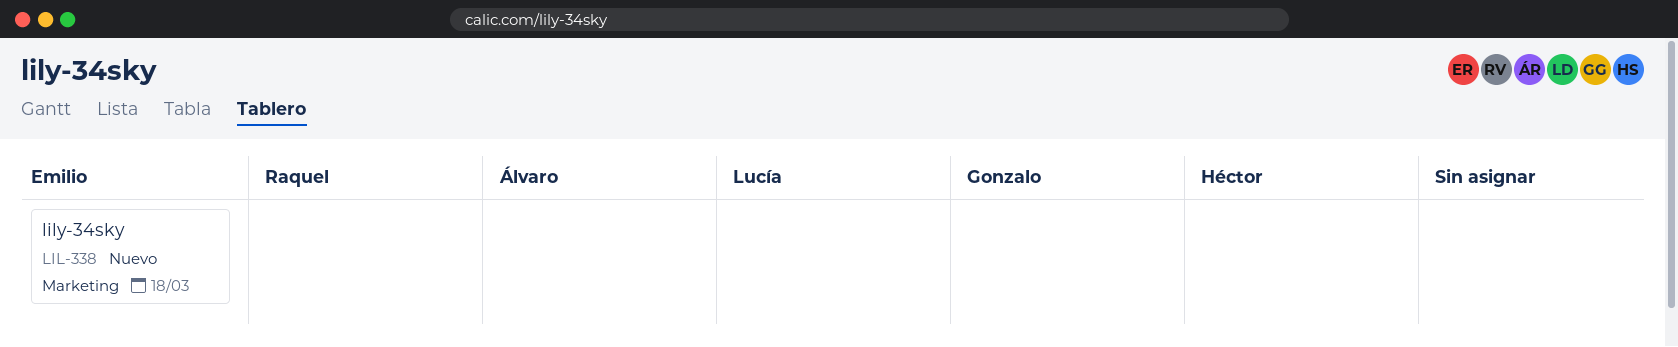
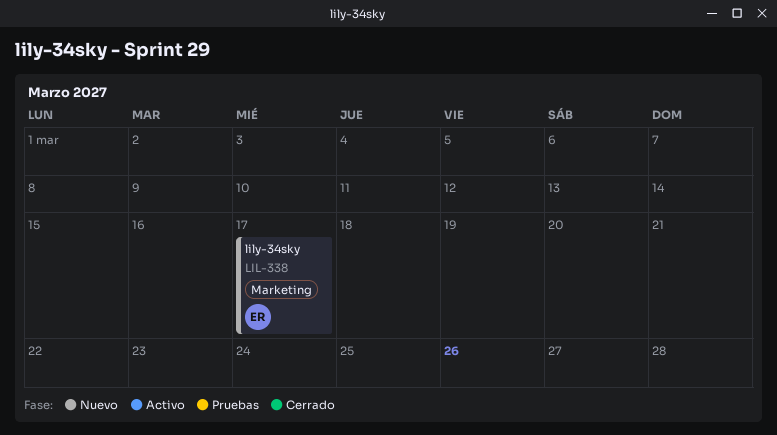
LIL-338, due: Mar 18 -> Mar 17

